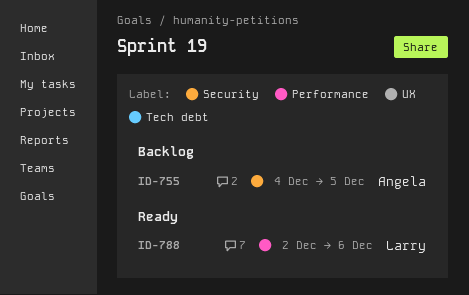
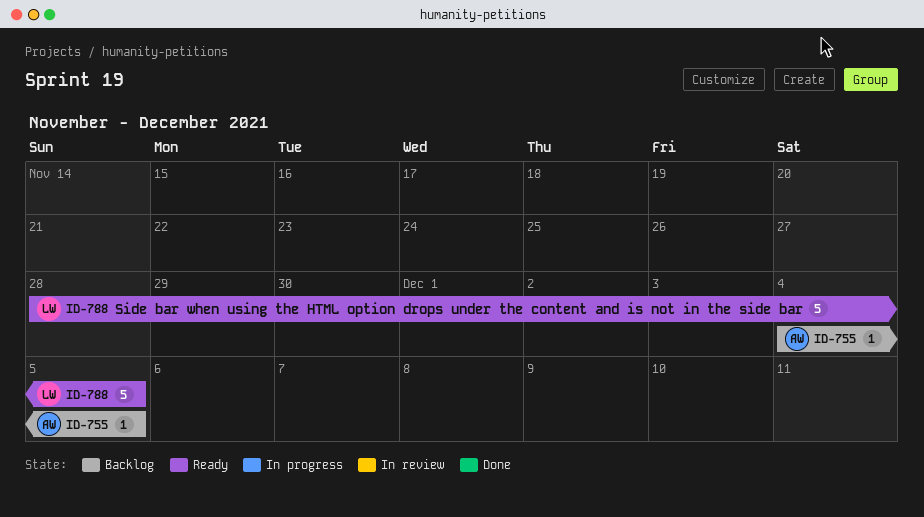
ID-788, start: Dec 2 -> Nov 28
ID-788, due: Dec 6 -> Dec 5

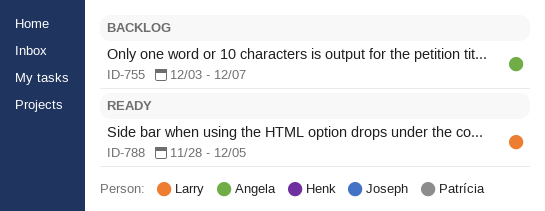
ID-755, start: Dec 4 -> Dec 3
ID-755, due: Dec 5 -> Dec 7

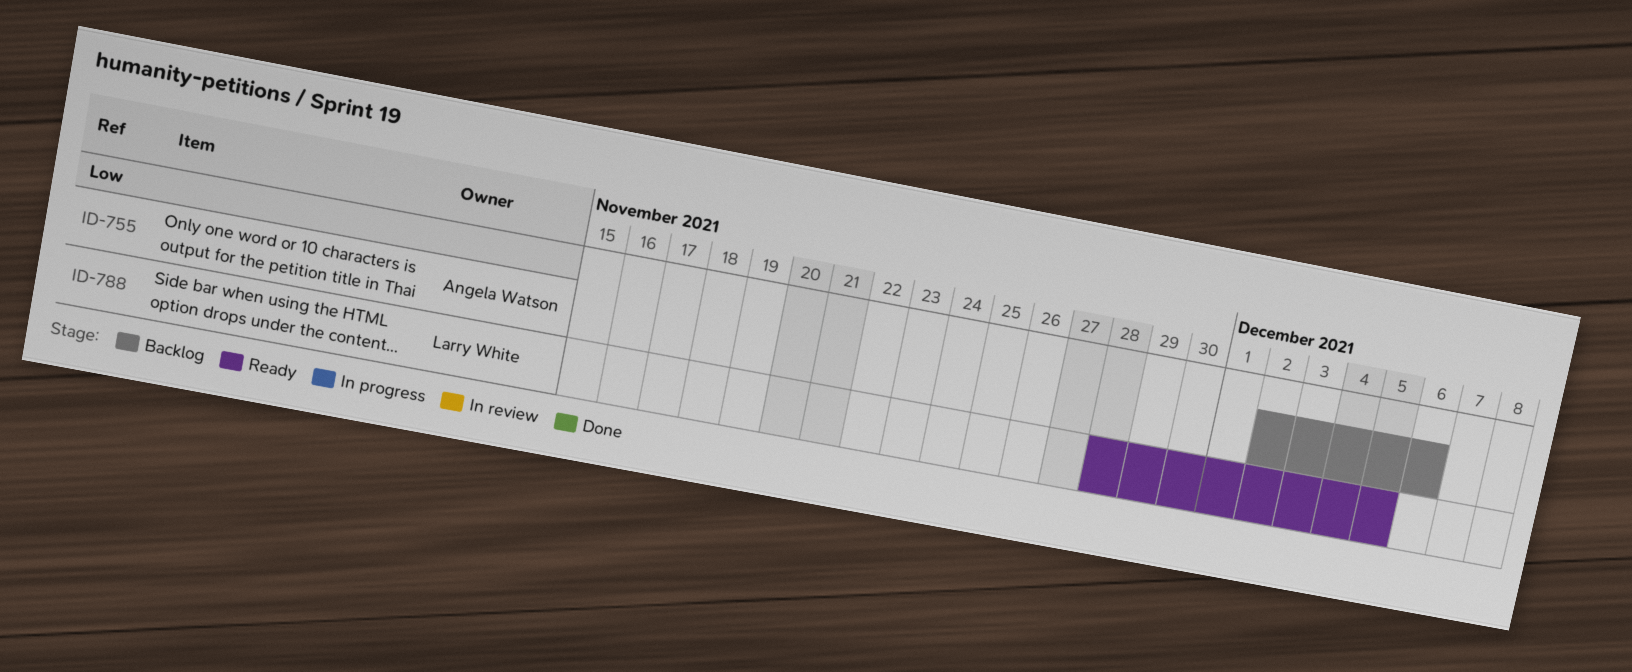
ID-755, start: Dec 3 -> Dec 2
ID-755, due: Dec 7 -> Dec 6

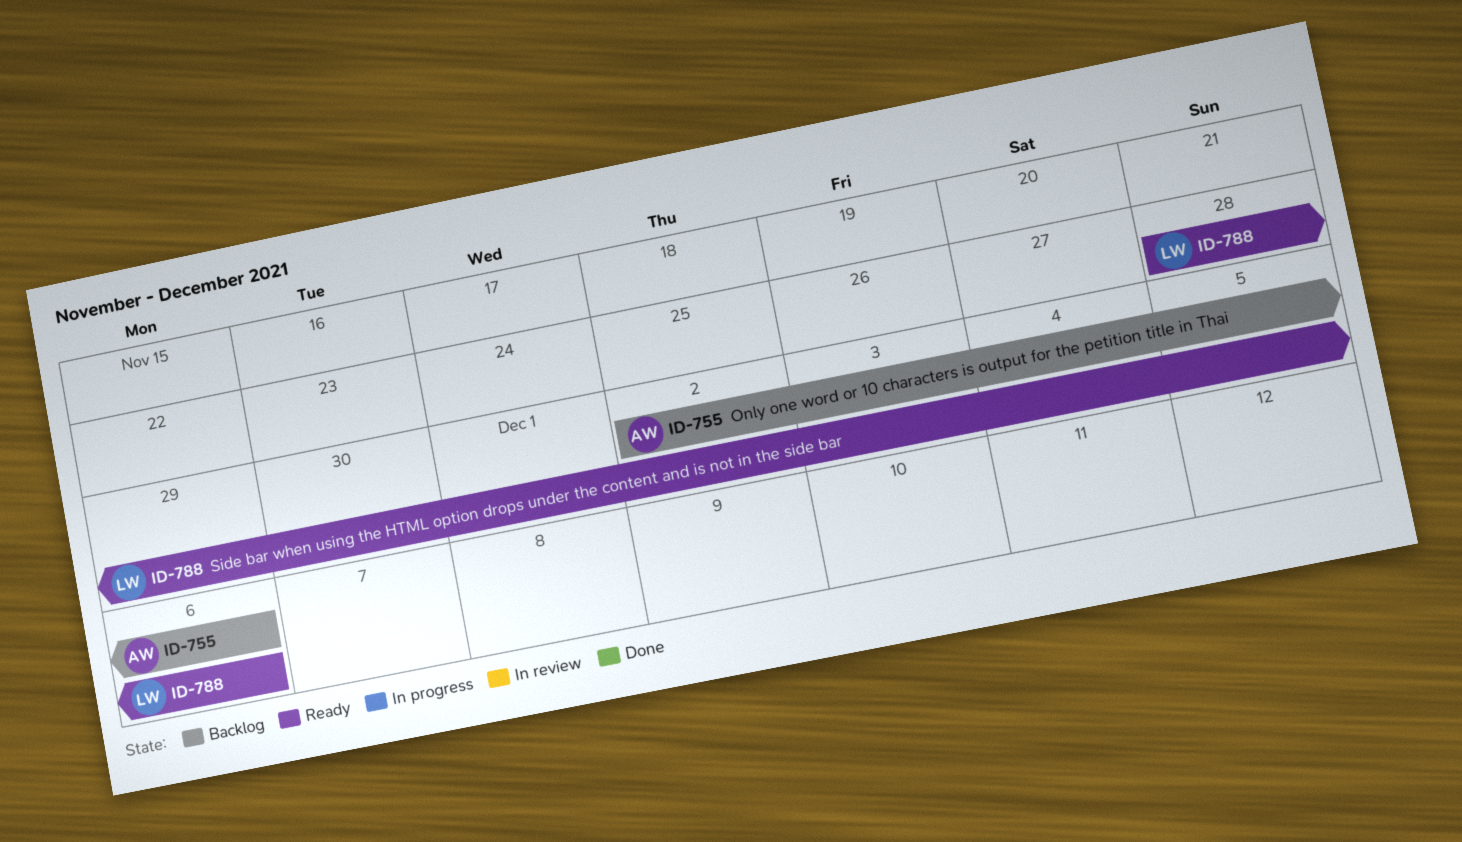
ID-788, due: Dec 5 -> Dec 6

